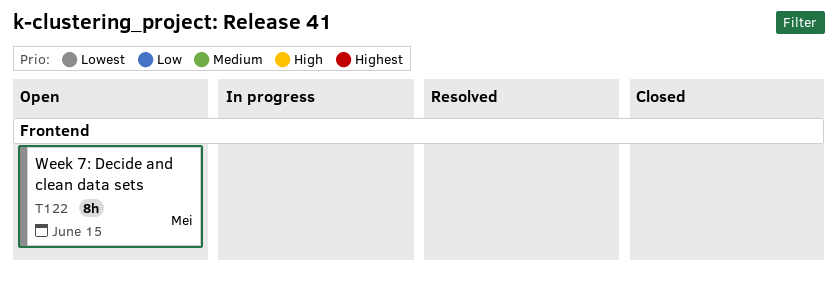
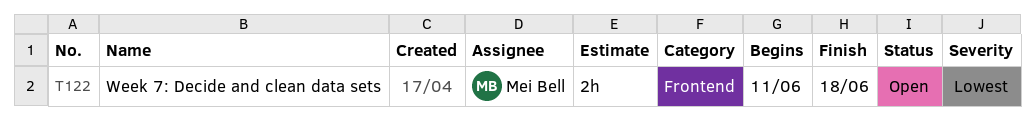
T122, estimate: 8h -> 2h
T122, due: Jun 15 -> Jun 18

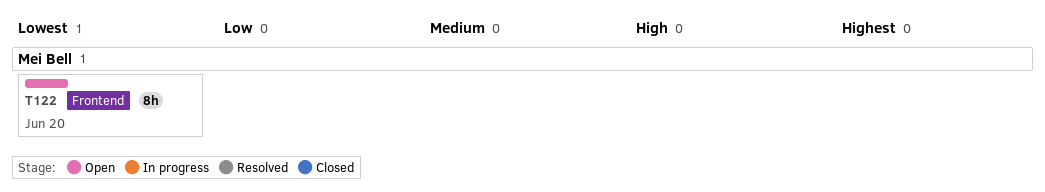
T122, estimate: 2h -> 8h
T122, due: Jun 18 -> Jun 20

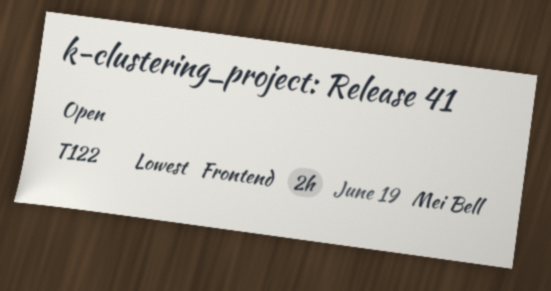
T122, estimate: 8h -> 2h
T122, due: Jun 20 -> Jun 19

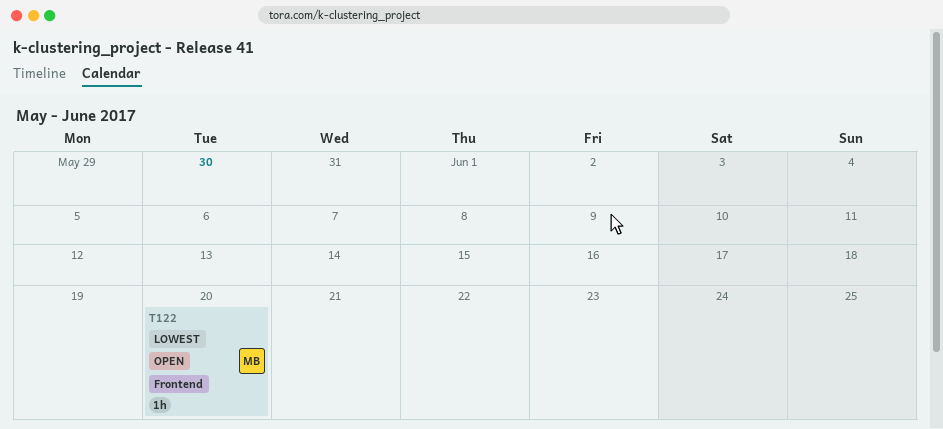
T122, estimate: 2h -> 1h
T122, due: Jun 19 -> Jun 20

